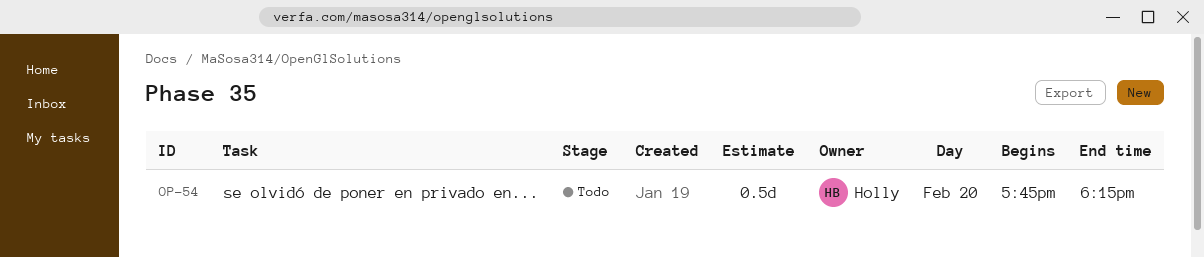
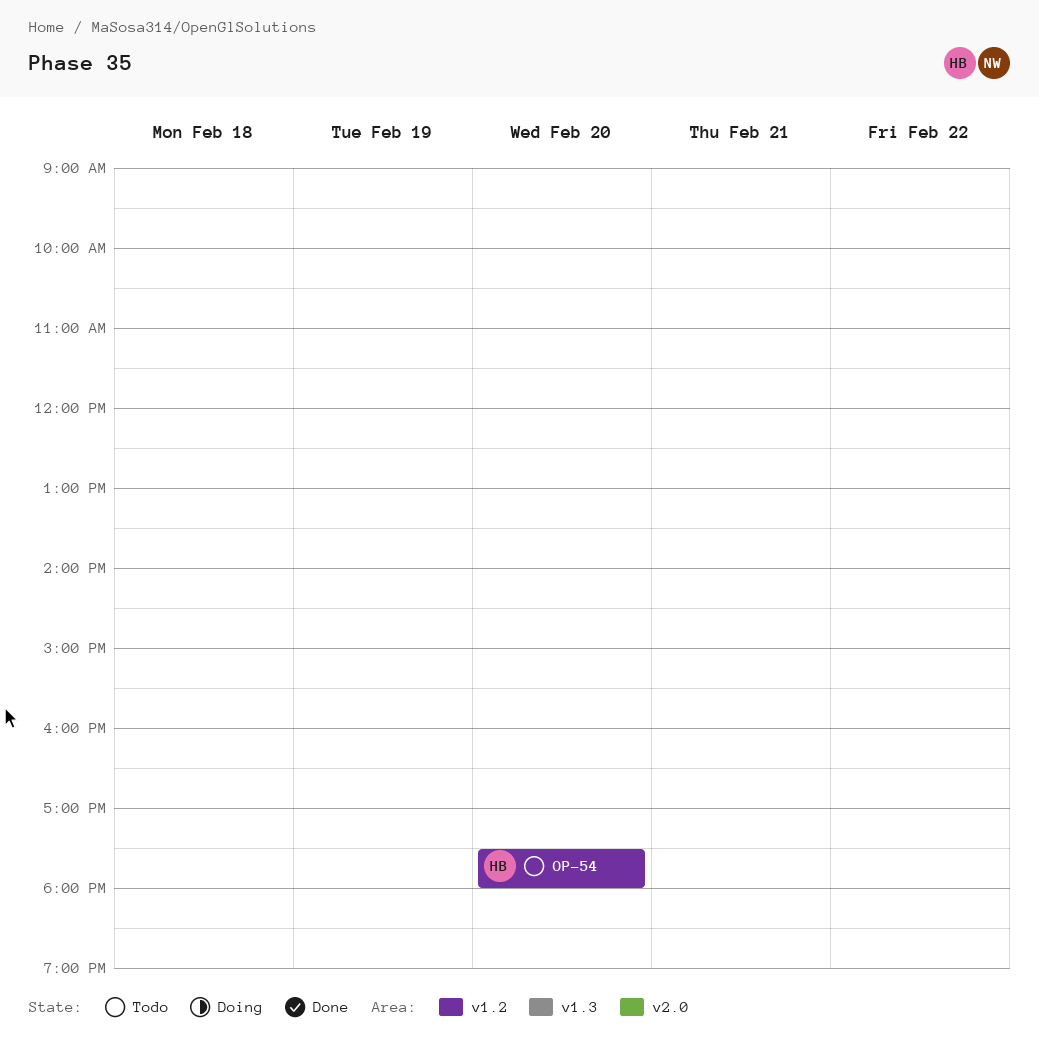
OP-54, begins: 17:45 -> 17:30
OP-54, ends: 18:15 -> 18:00

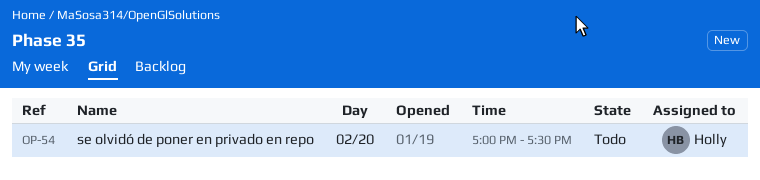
OP-54, begins: 17:30 -> 17:00
OP-54, ends: 18:00 -> 17:30

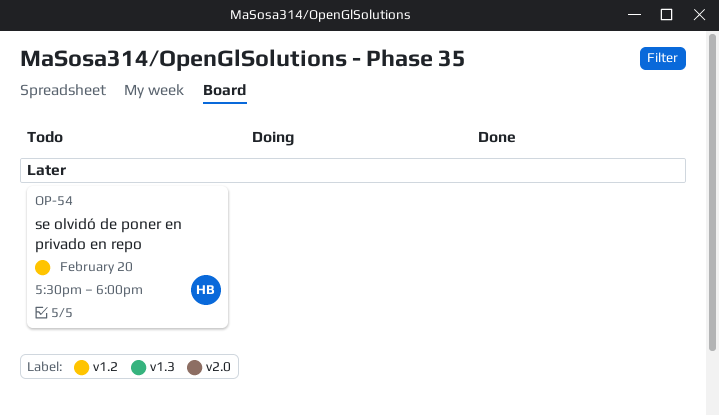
OP-54, begins: 17:00 -> 17:30
OP-54, ends: 17:30 -> 18:00

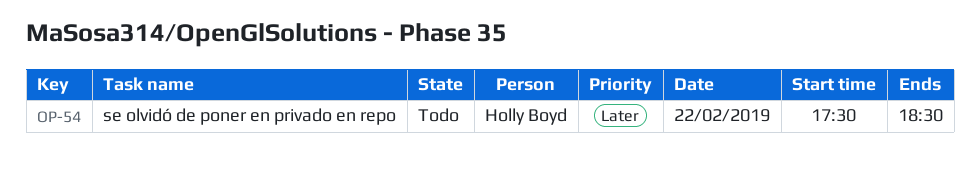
OP-54, day: Feb 20 -> Feb 22
OP-54, ends: 18:00 -> 18:30

